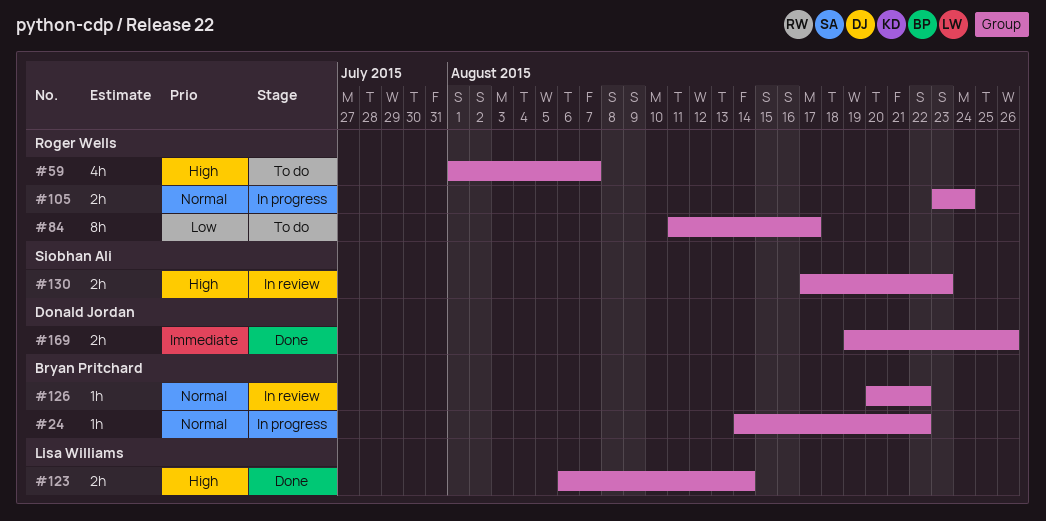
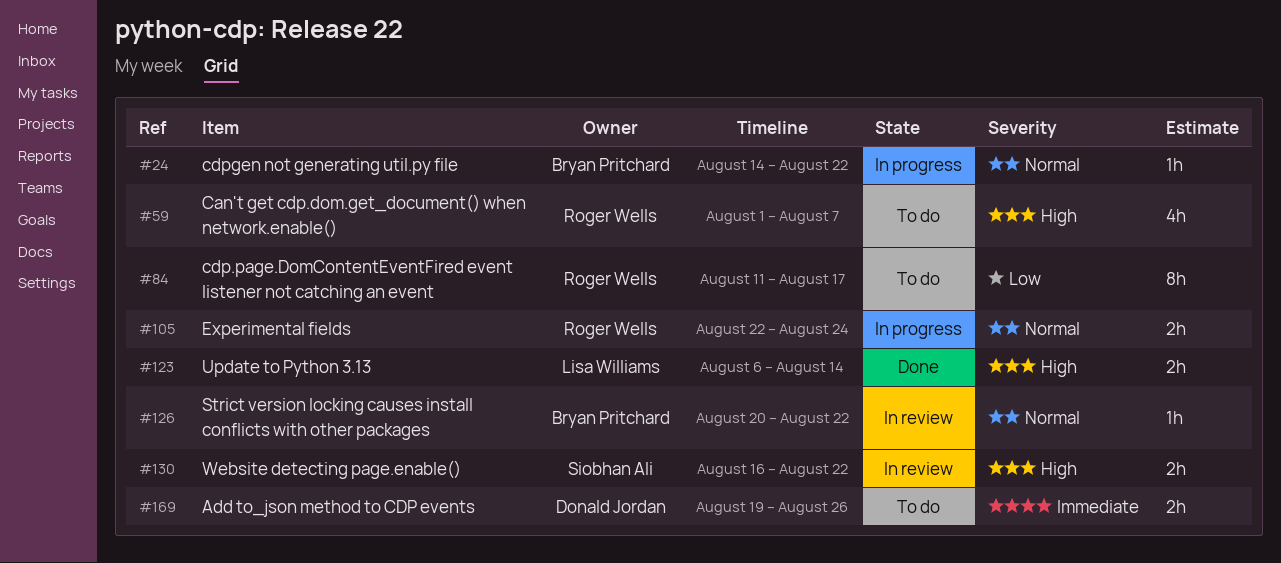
#105, start: Aug 23 -> Aug 22
#130, start: Aug 17 -> Aug 16
#130, due: Aug 23 -> Aug 22
#169, status: Done -> To do

